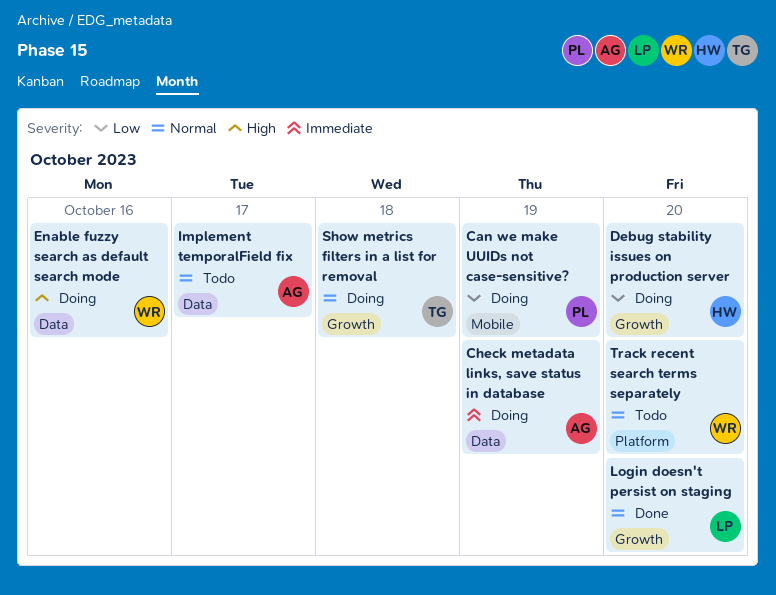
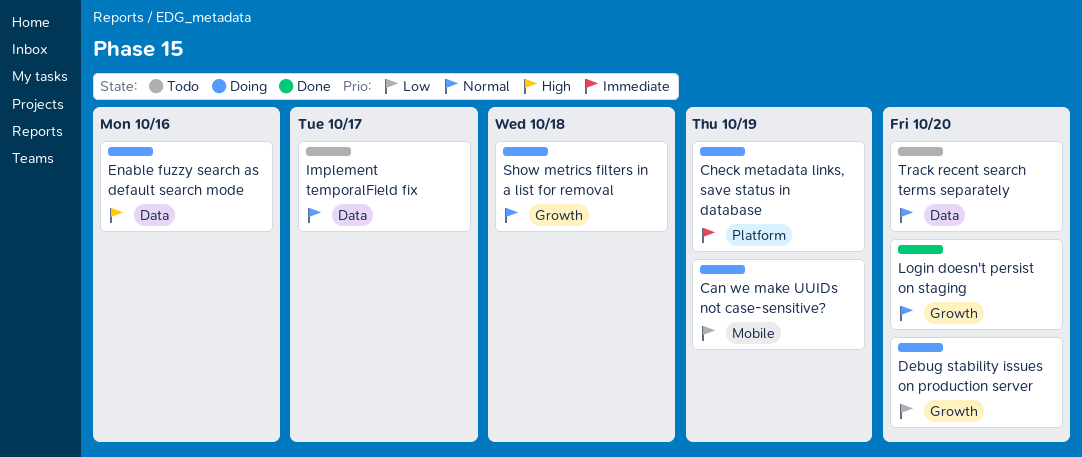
Check metadata links, save status in database, label: Data -> Platform
Track recent search terms separately, label: Platform -> Data

